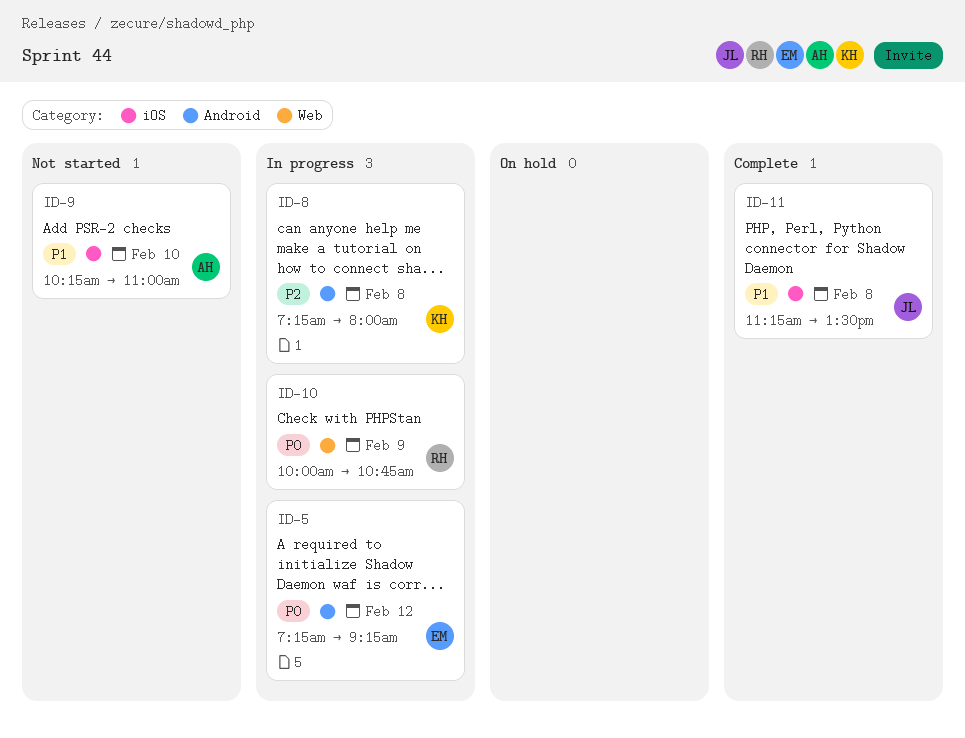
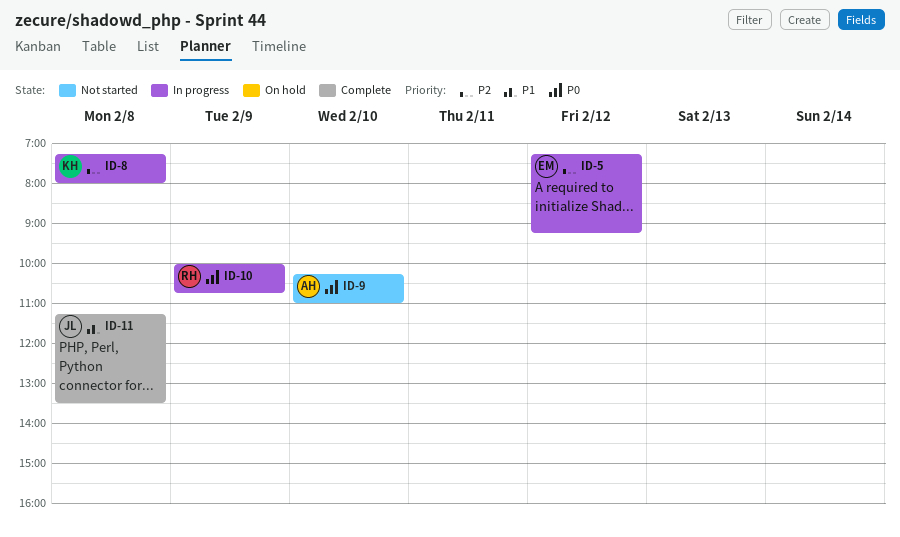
ID-5, priority: P0 -> P2
ID-9, priority: P1 -> P0

